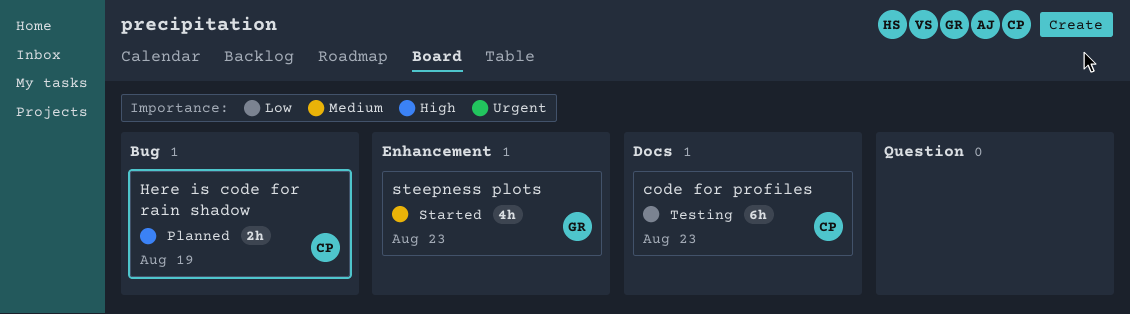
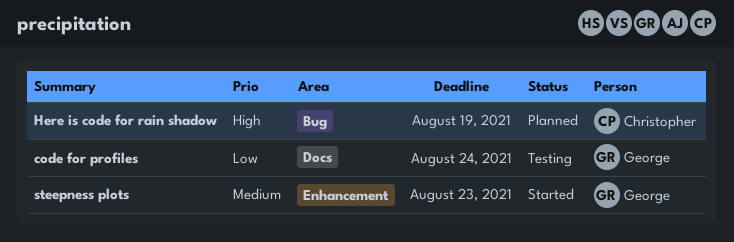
code for profiles, owner: Christopher -> George
code for profiles, due: Aug 23 -> Aug 24

